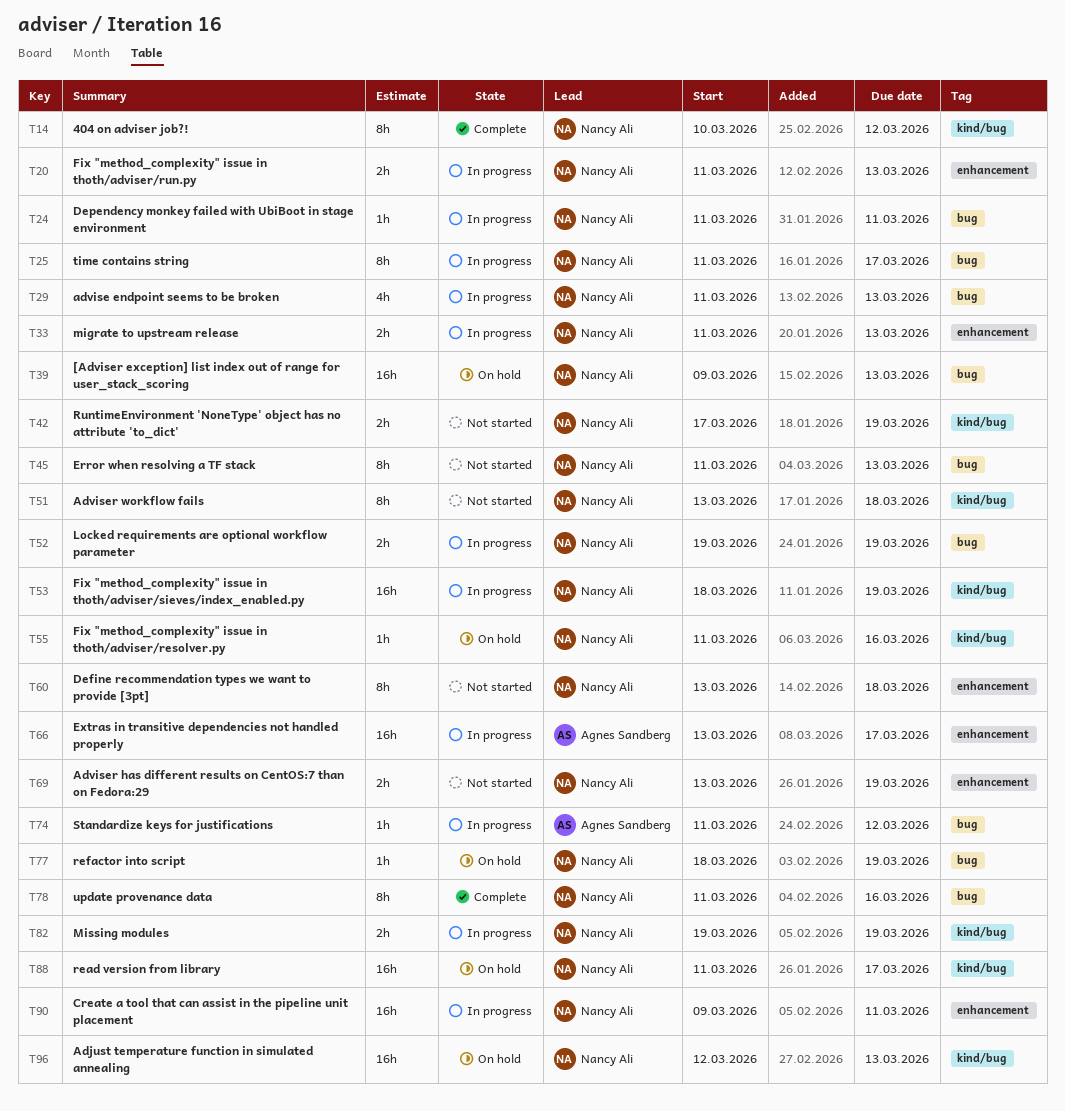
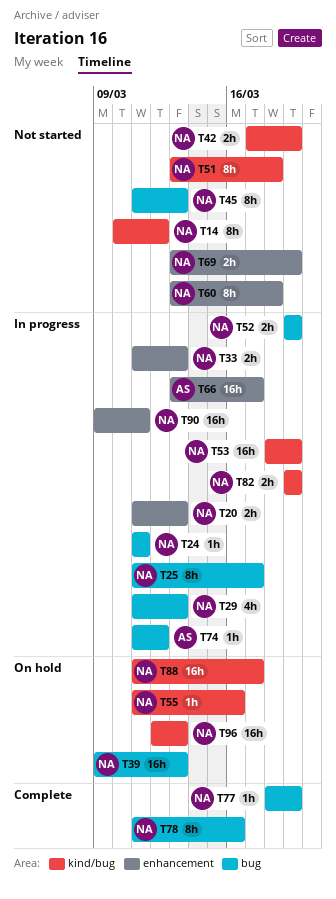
T14, status: Complete -> Not started
T77, status: On hold -> Complete

